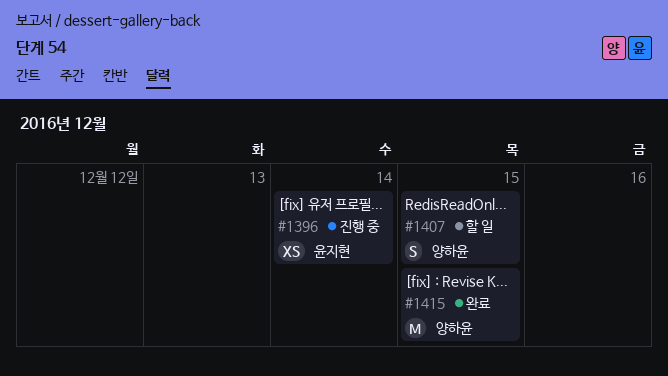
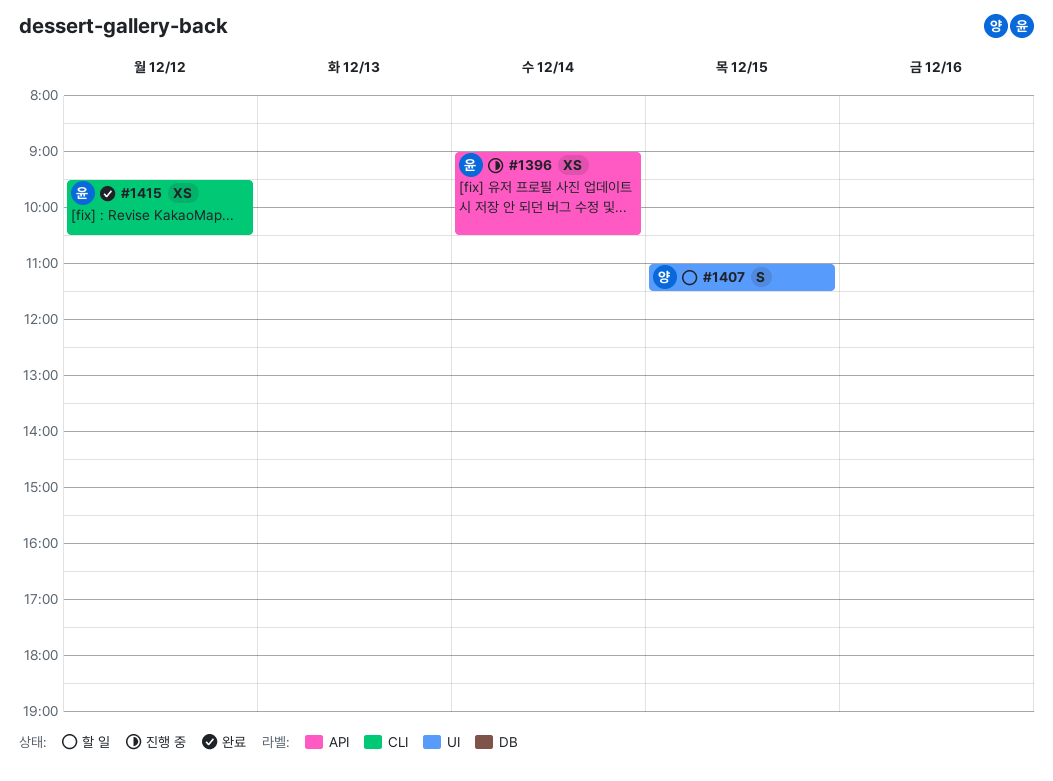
#1415, owner: 양하윤 -> 윤지현
#1415, estimate: M -> XS
#1415, day: Dec 15 -> Dec 12

